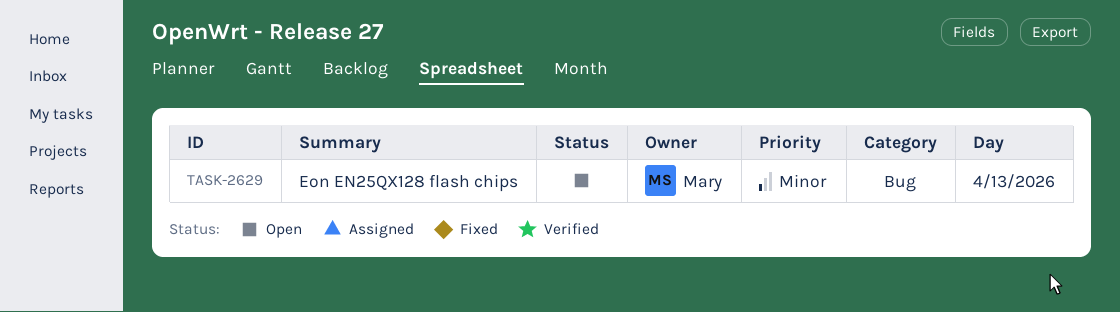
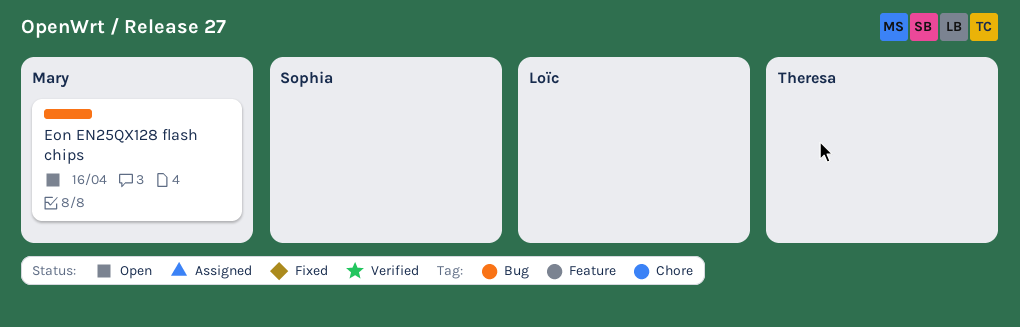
Eon EN25QX128 flash chips, day: Apr 13 -> Apr 16

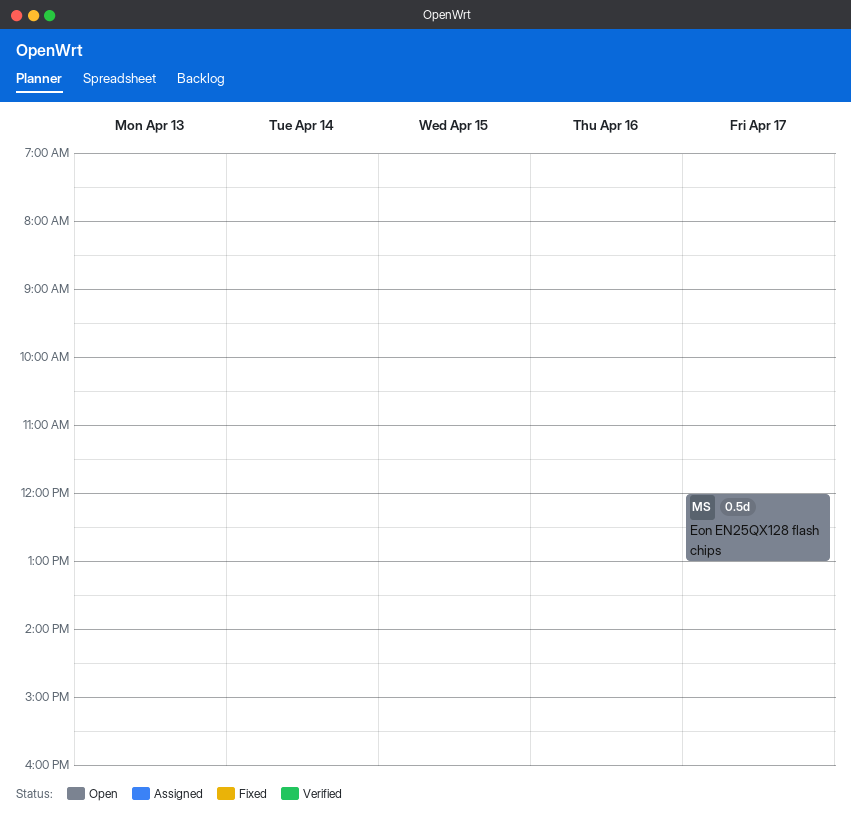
Eon EN25QX128 flash chips, day: Apr 16 -> Apr 17

